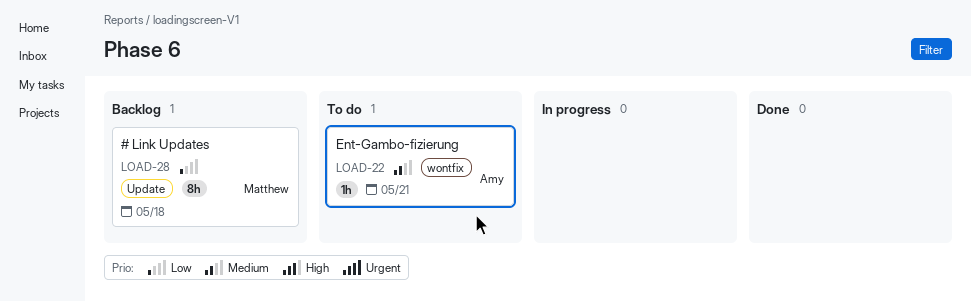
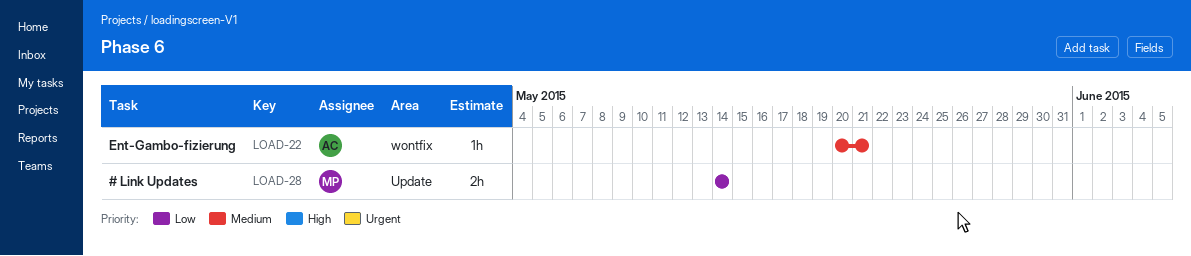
LOAD-28, estimate: 8h -> 2h
LOAD-28, due: May 18 -> May 14

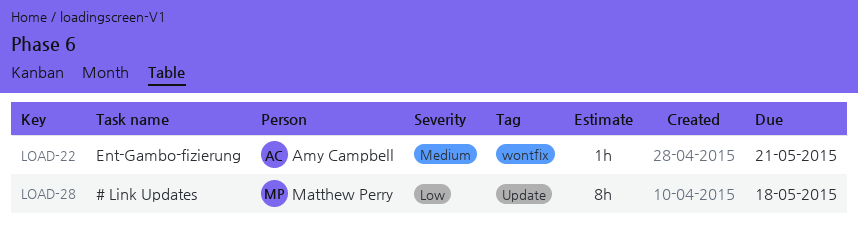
LOAD-28, estimate: 2h -> 8h
LOAD-28, due: May 14 -> May 18

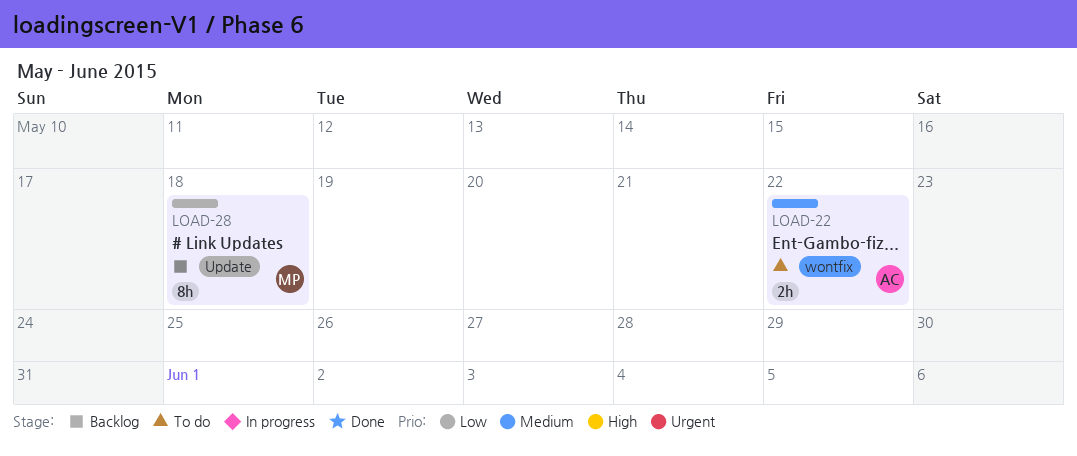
LOAD-22, estimate: 1h -> 2h
LOAD-22, due: May 21 -> May 22

